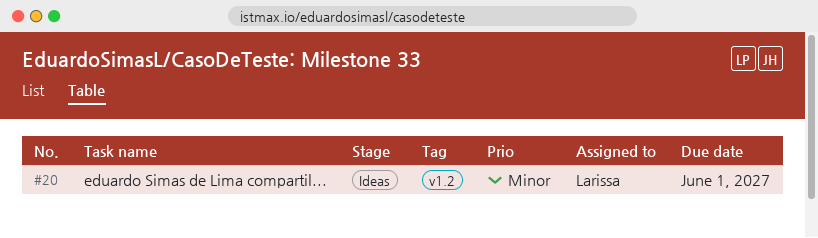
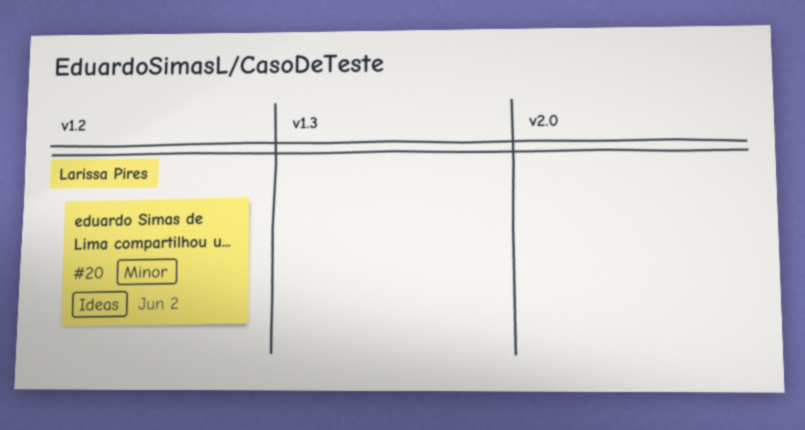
#20, due: Jun 1 -> Jun 2

